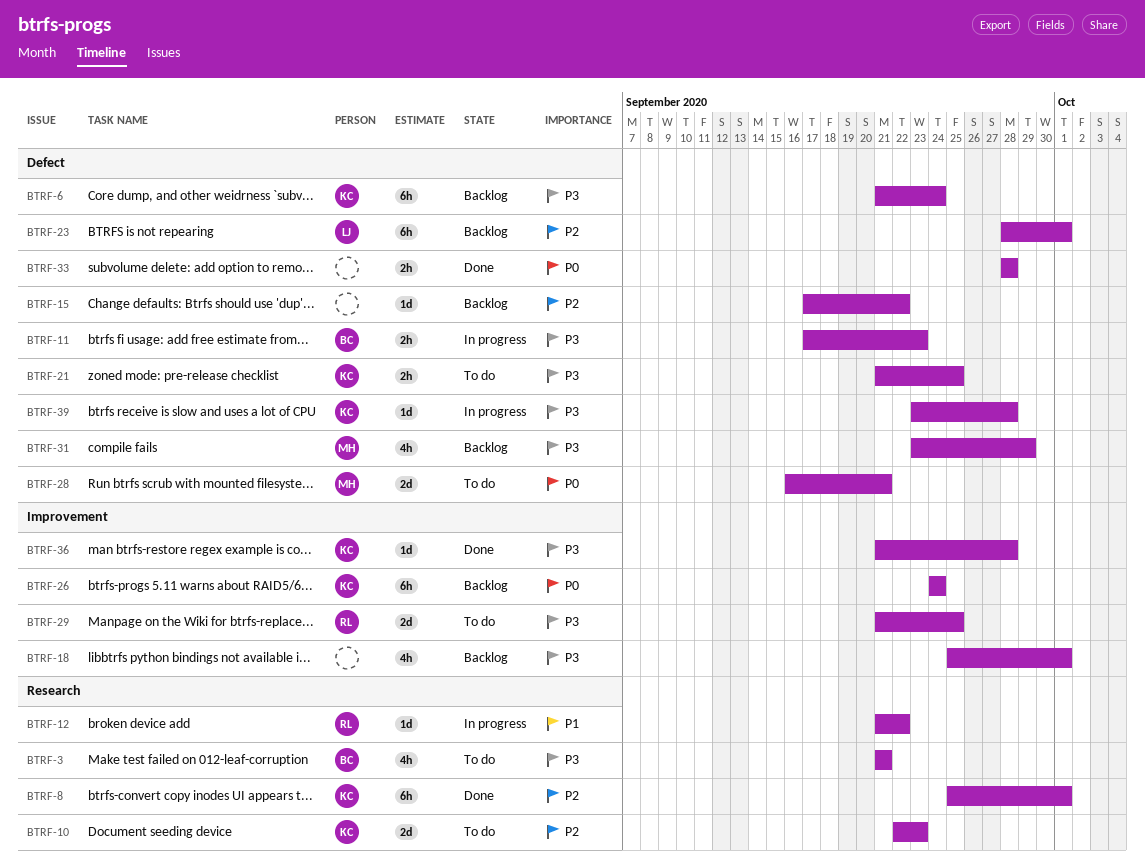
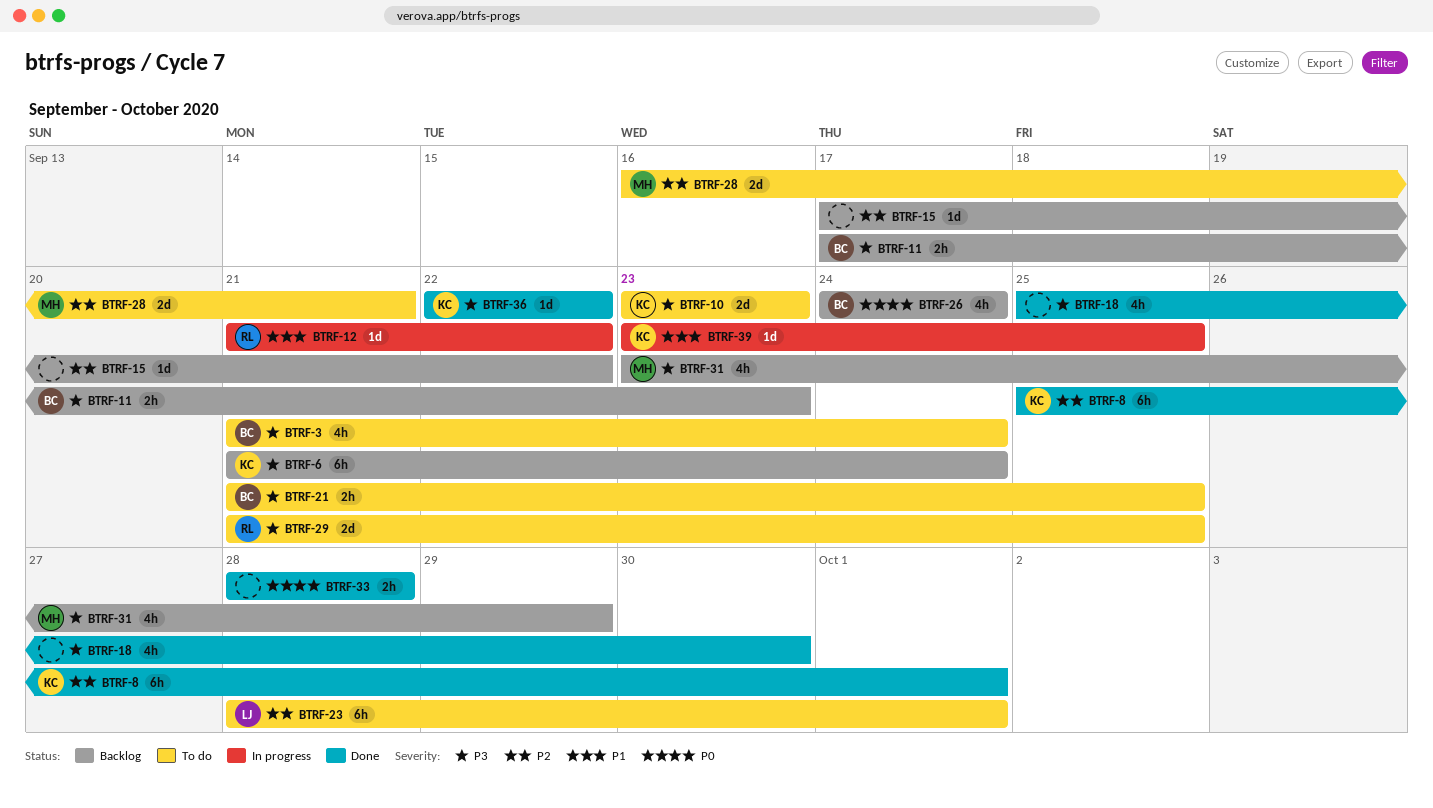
BTRF-3, due: Sep 21 -> Sep 24
BTRF-10, priority: P2 -> P3
BTRF-10, start: Sep 22 -> Sep 23
BTRF-11, status: In progress -> Backlog
BTRF-18, status: Backlog -> Done
BTRF-18, due: Oct 1 -> Sep 30
BTRF-21, owner: KC -> BC
BTRF-23, status: Backlog -> To do
BTRF-26, owner: KC -> BC
BTRF-26, estimate: 6h -> 4h
BTRF-28, priority: P0 -> P2
BTRF-36, start: Sep 21 -> Sep 22
BTRF-36, due: Sep 28 -> Sep 22
BTRF-39, priority: P3 -> P1
BTRF-39, due: Sep 28 -> Sep 25

